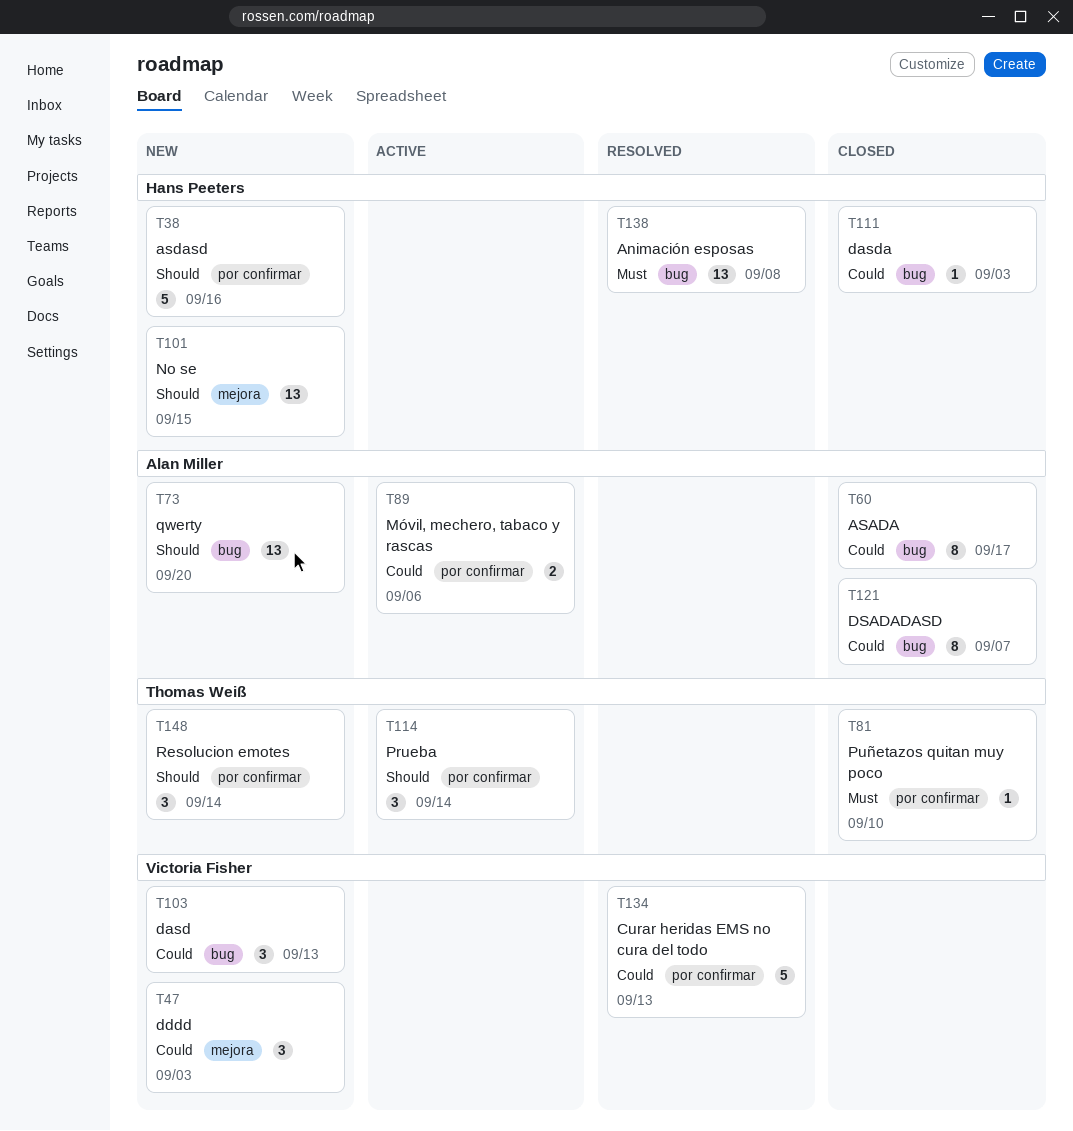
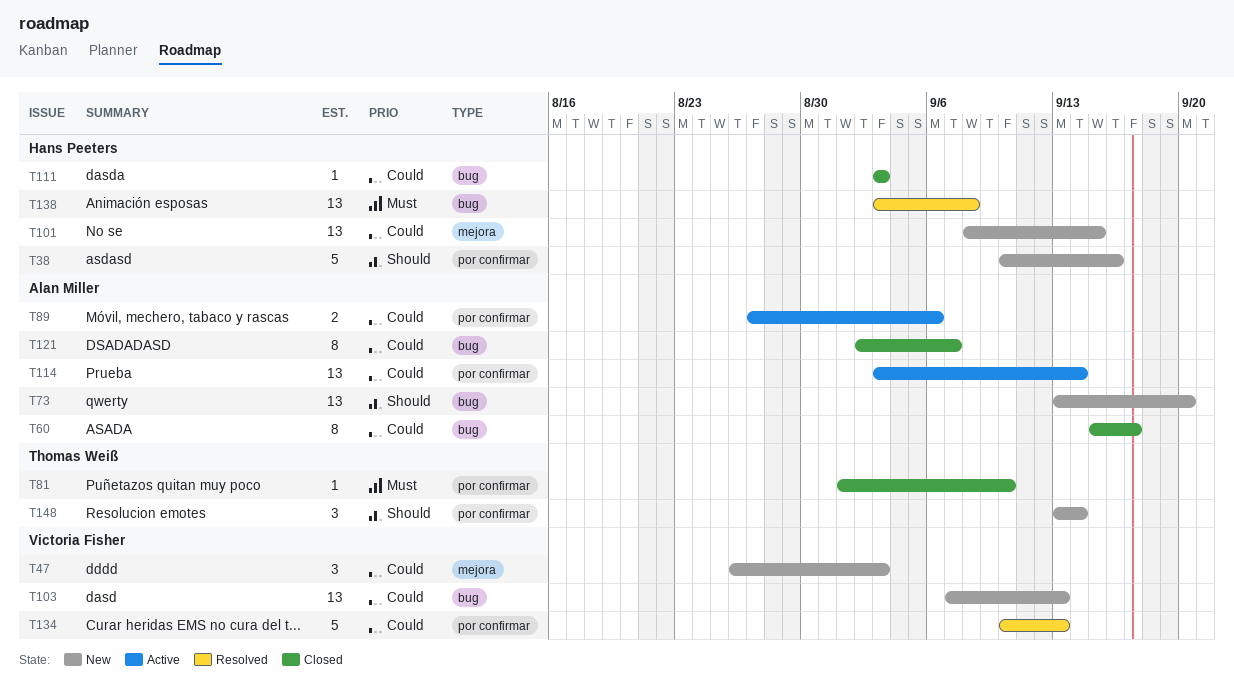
T101, priority: Should -> Could
T103, estimate: 3 -> 13
T114, owner: Thomas Weiß -> Alan Miller
T114, priority: Should -> Could
T114, estimate: 3 -> 13

